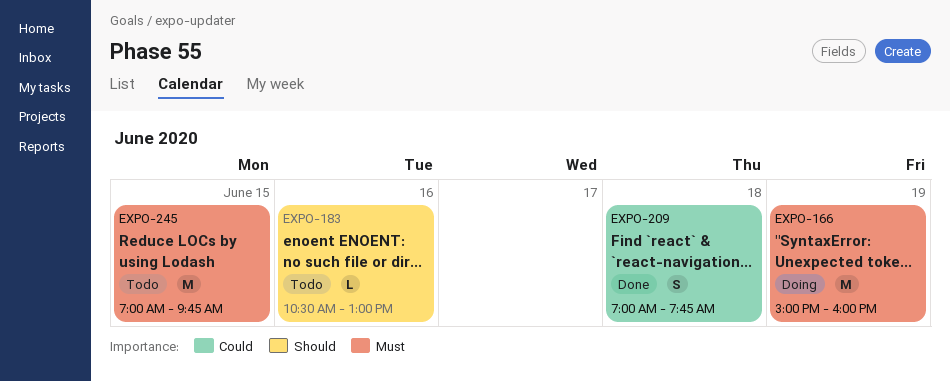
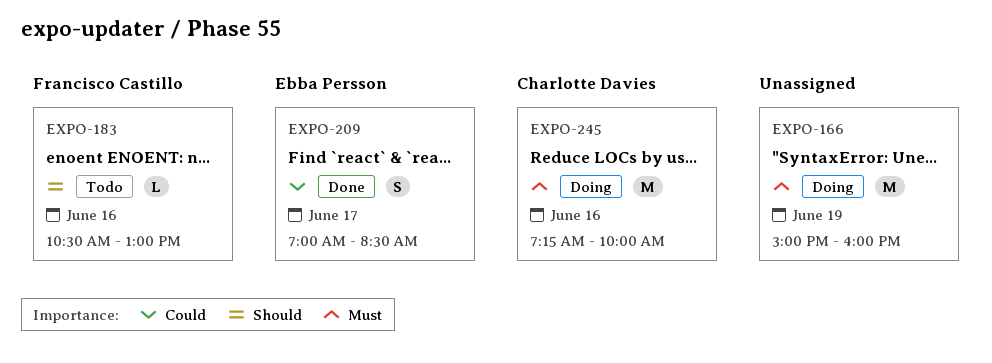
EXPO-209, day: Jun 18 -> Jun 17
EXPO-209, ends: 07:45 -> 08:30
EXPO-245, status: Todo -> Doing
EXPO-245, day: Jun 15 -> Jun 16
EXPO-245, begins: 07:00 -> 07:15
EXPO-245, ends: 09:45 -> 10:00

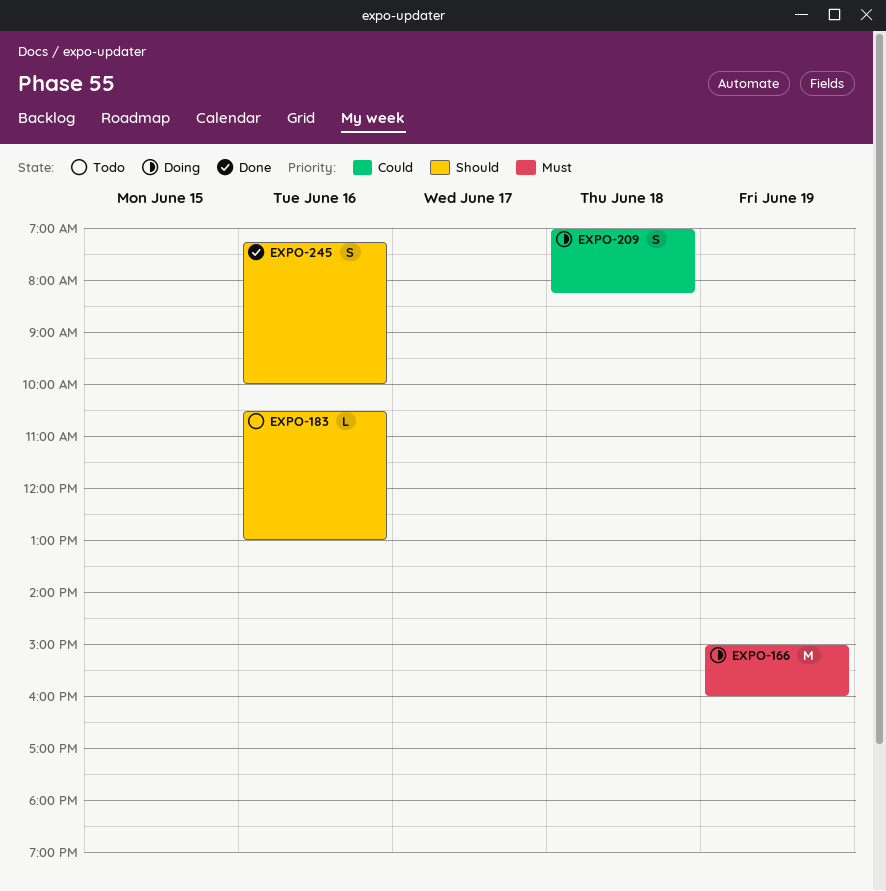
EXPO-209, status: Done -> Doing
EXPO-209, day: Jun 17 -> Jun 18
EXPO-209, ends: 08:30 -> 08:15
EXPO-245, status: Doing -> Done
EXPO-245, priority: Must -> Should
EXPO-245, estimate: M -> S

